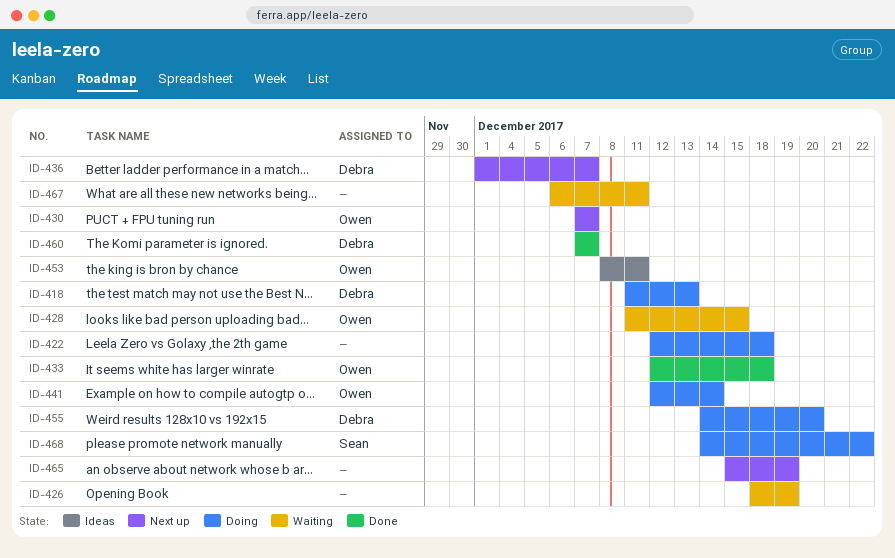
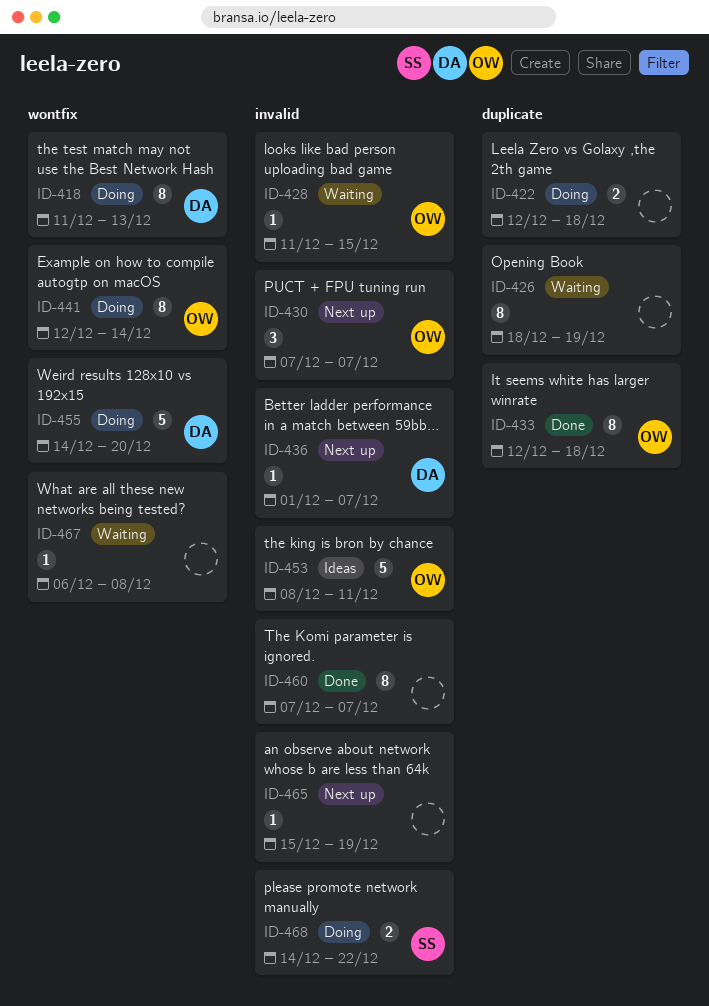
ID-460, owner: Debra -> none
ID-467, due: Dec 11 -> Dec 8

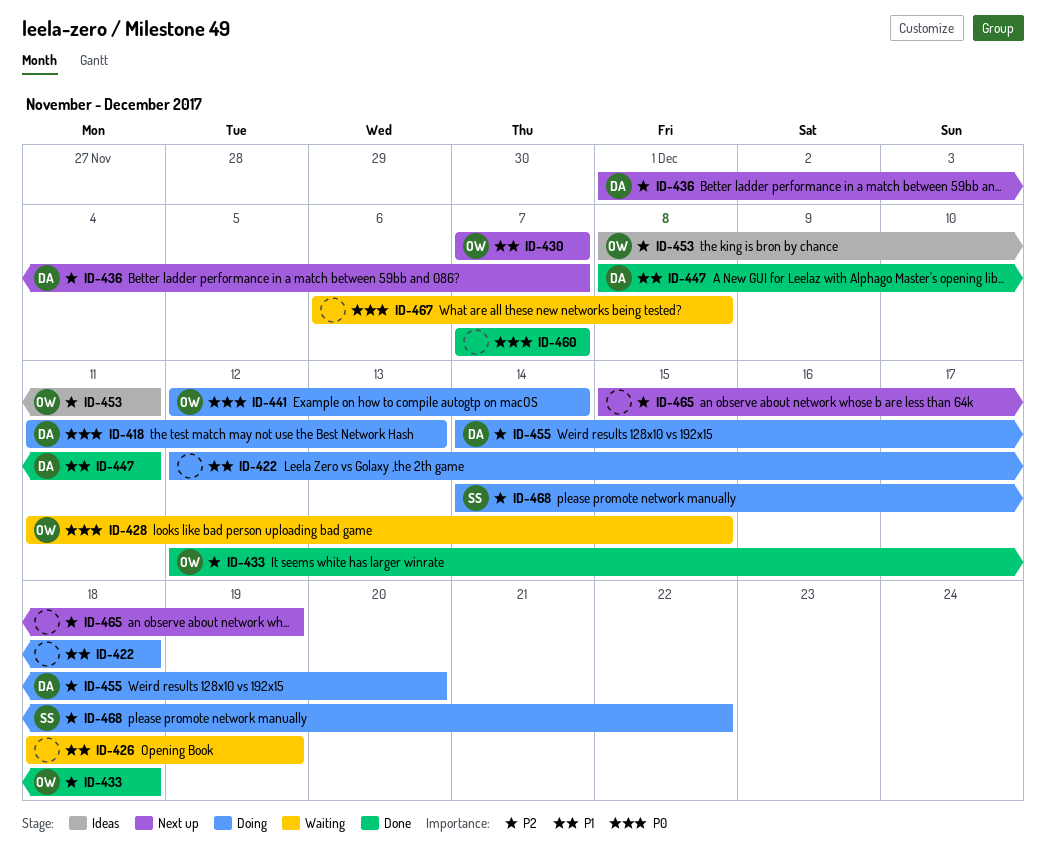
ID-447: none -> present

